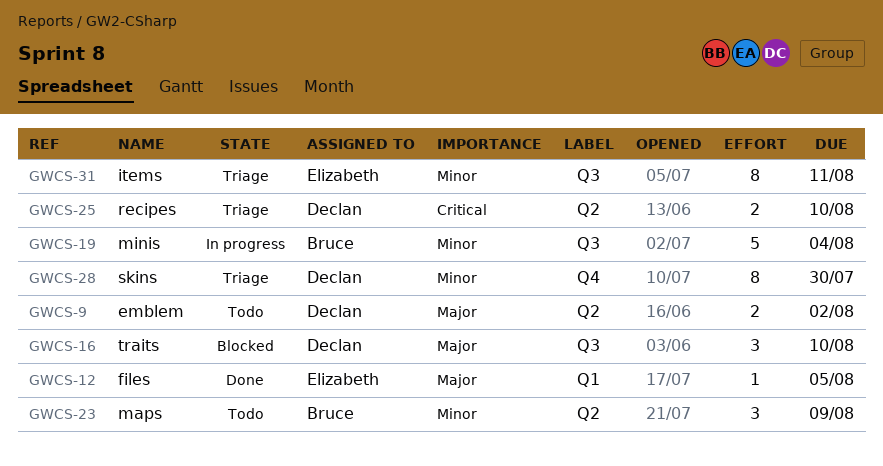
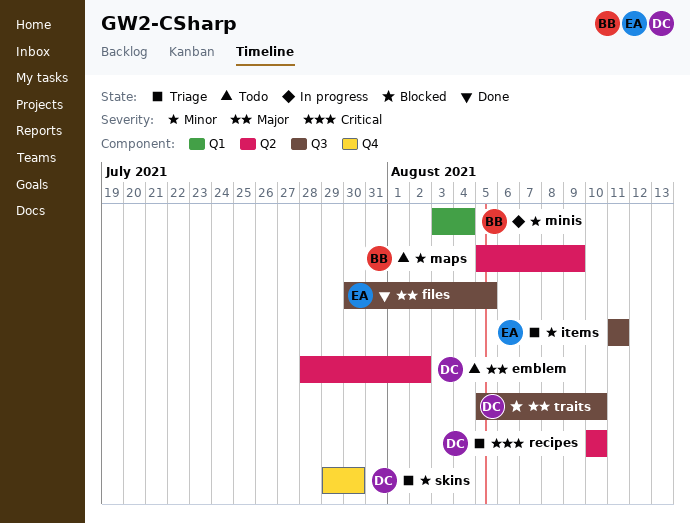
files, label: Q1 -> Q3
minis, label: Q3 -> Q1

